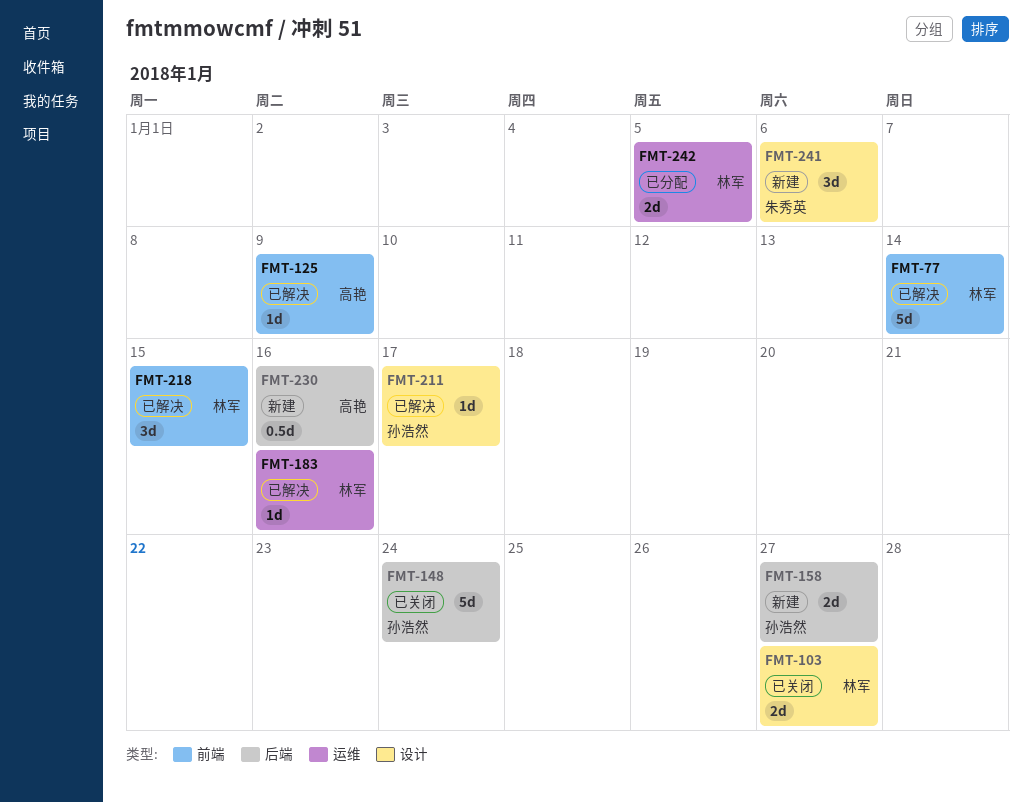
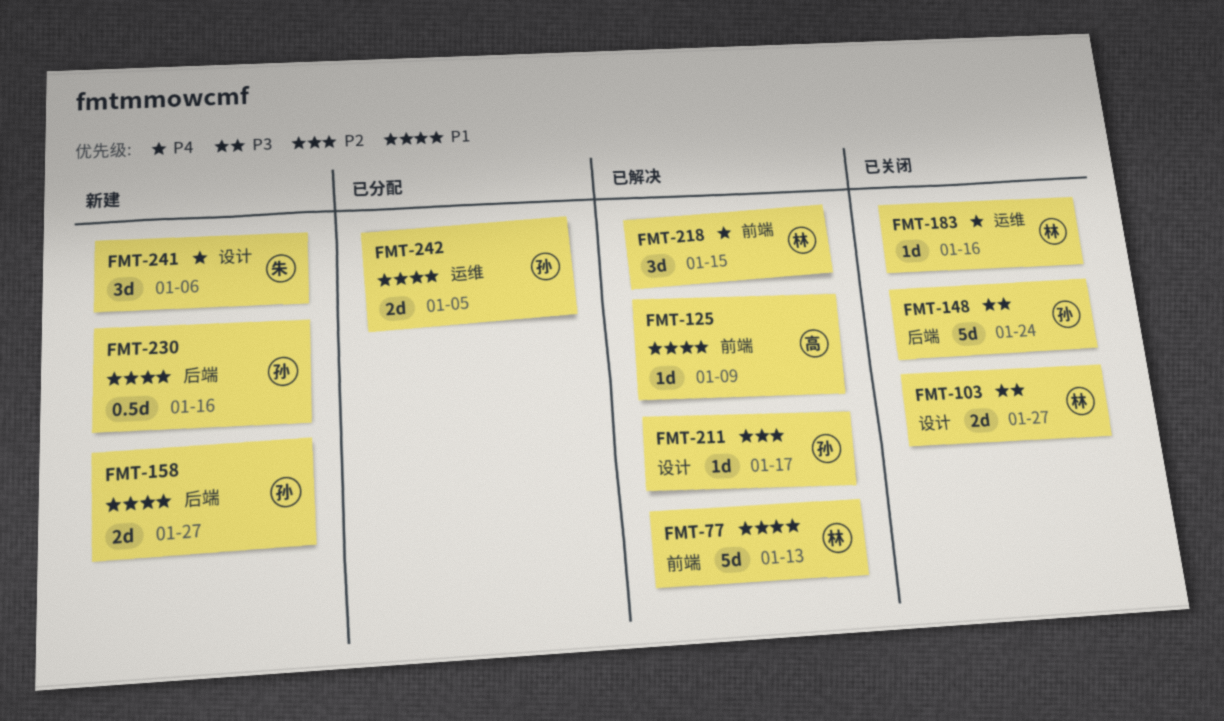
FMT-77, due: Jan 14 -> Jan 13
FMT-183, status: 已解决 -> 已关闭
FMT-230, owner: 高艳 -> 孙浩然
FMT-242, owner: 林军 -> 孙浩然

